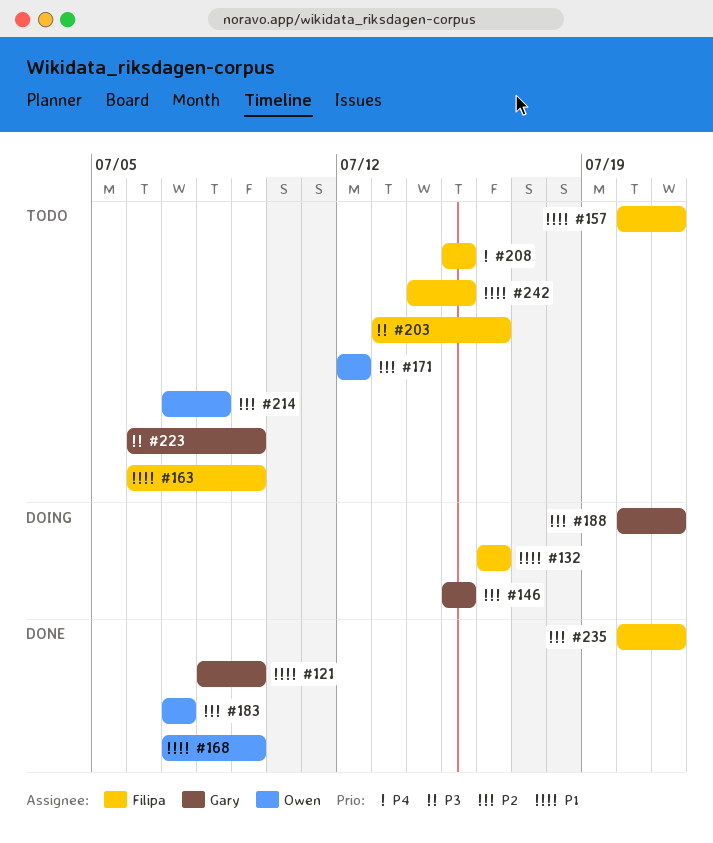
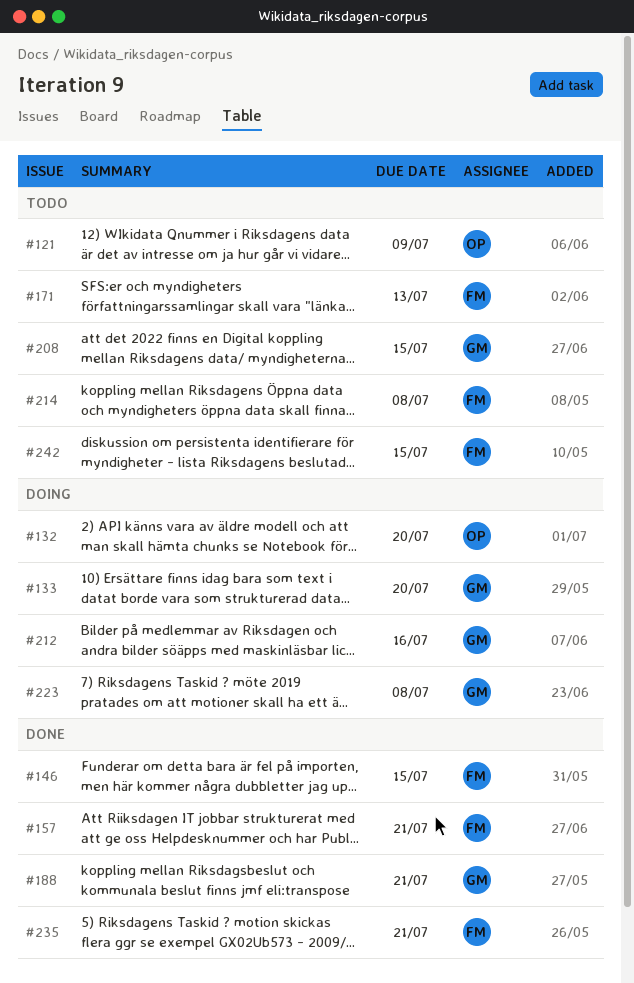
#121, status: Done -> Todo
#121, owner: Gary -> Owen
#132, owner: Filipa -> Owen
#132, due: Jul 16 -> Jul 20
#133: none -> present
#146, status: Doing -> Done
#146, owner: Gary -> Filipa
#157, status: Todo -> Done
#163: present -> none
#168: present -> none
#171, owner: Owen -> Filipa
#171, due: Jul 12 -> Jul 13
#183: present -> none
#188, status: Doing -> Done
#203: present -> none
#208, owner: Filipa -> Gary
#212: none -> present
#214, owner: Owen -> Filipa
#223, status: Todo -> Doing
#223, due: Jul 9 -> Jul 8

